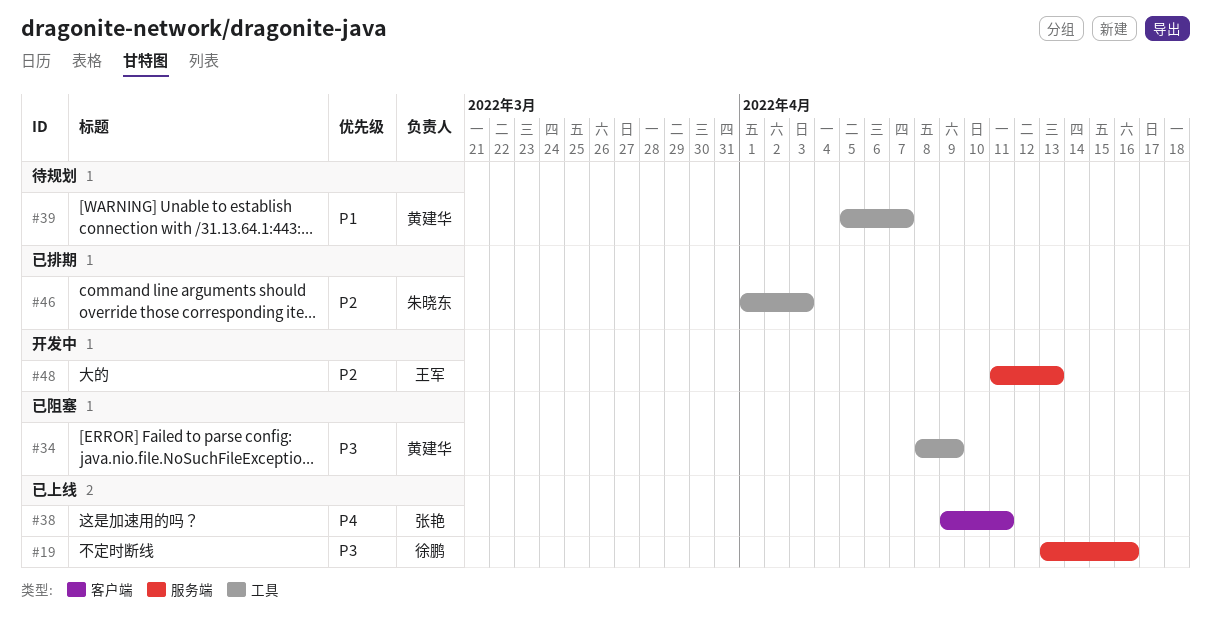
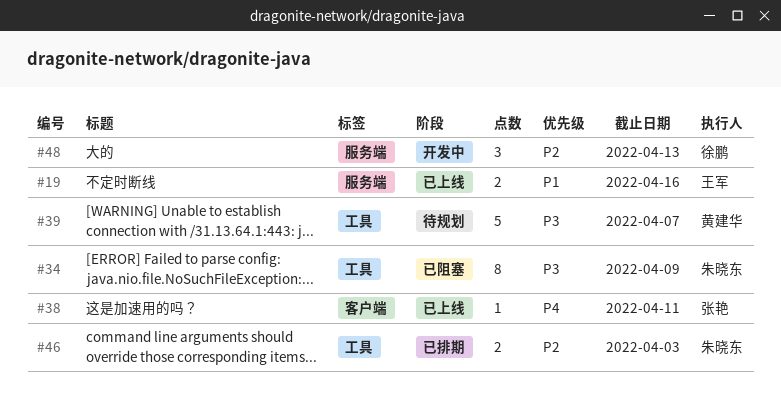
#19, owner: 徐鹏 -> 王军
#19, priority: P3 -> P1
#34, owner: 黄建华 -> 朱晓东
#39, priority: P1 -> P3
#48, owner: 王军 -> 徐鹏

